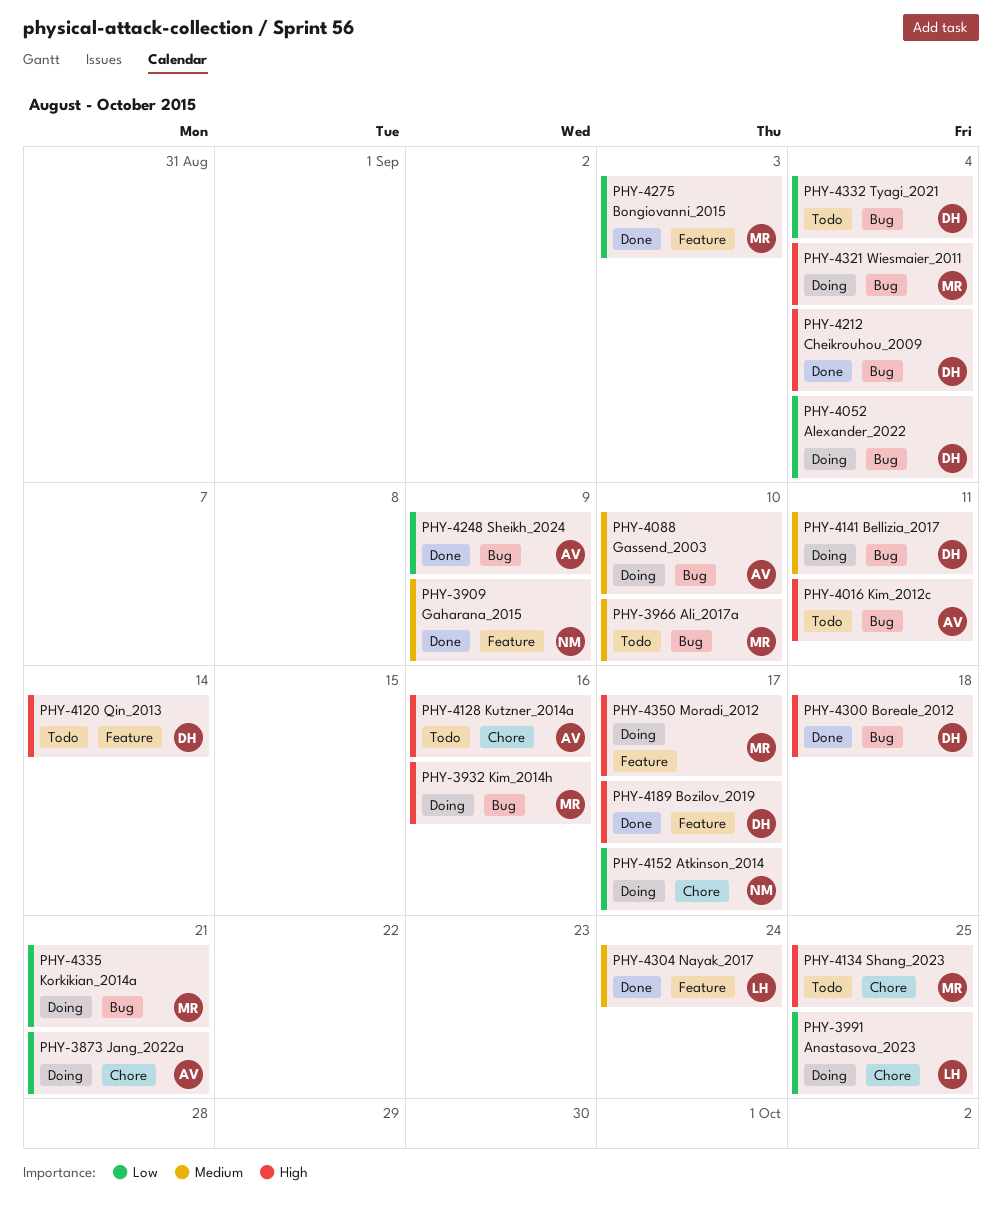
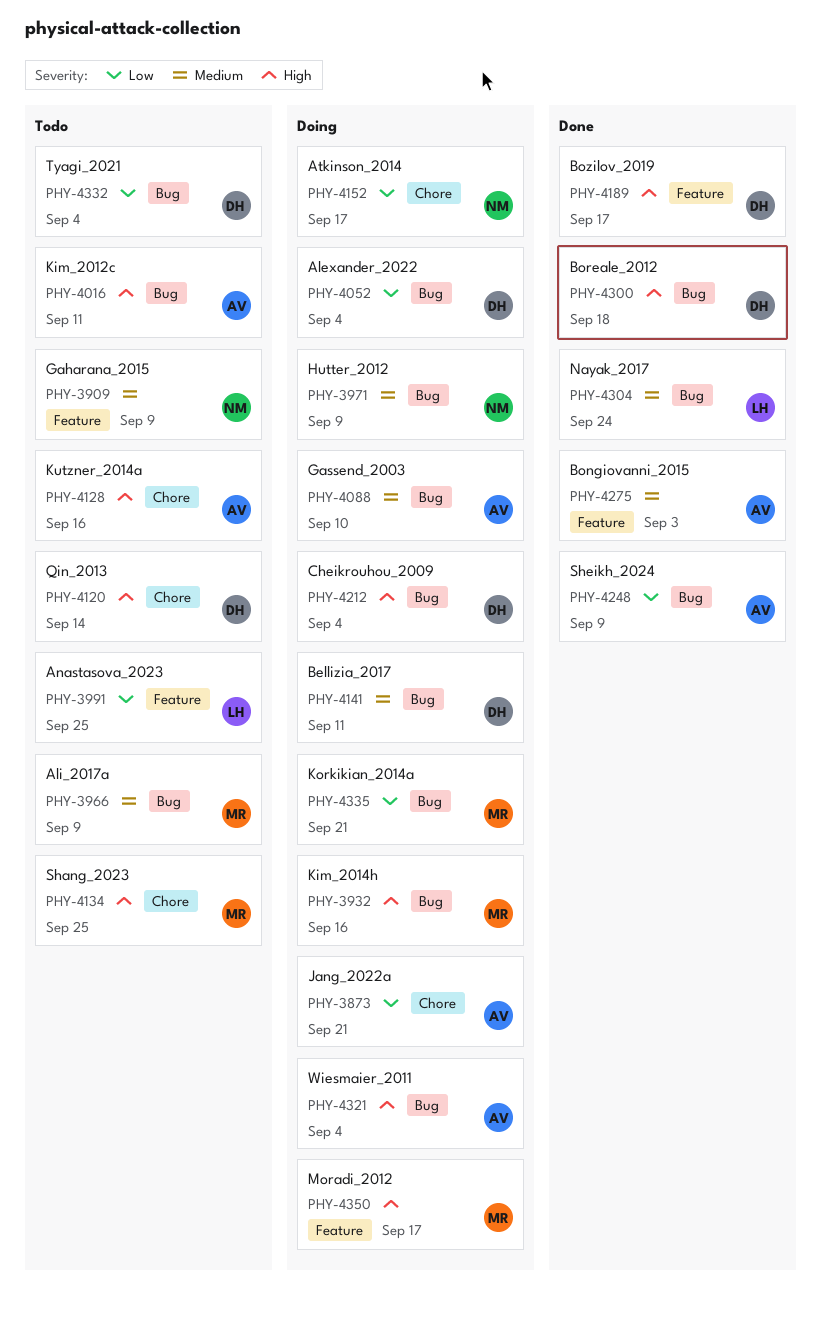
PHY-3909, status: Done -> Todo
PHY-3966, due: Sep 10 -> Sep 9
PHY-3971: none -> present
PHY-3991, status: Doing -> Todo
PHY-3991, label: Chore -> Feature
PHY-4120, label: Feature -> Chore
PHY-4212, status: Done -> Doing
PHY-4275, owner: MR -> AV
PHY-4275, priority: Low -> Medium
PHY-4304, label: Feature -> Bug
PHY-4321, owner: MR -> AV

